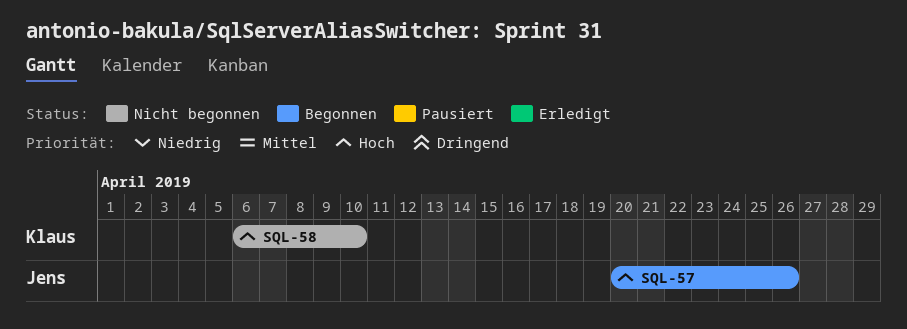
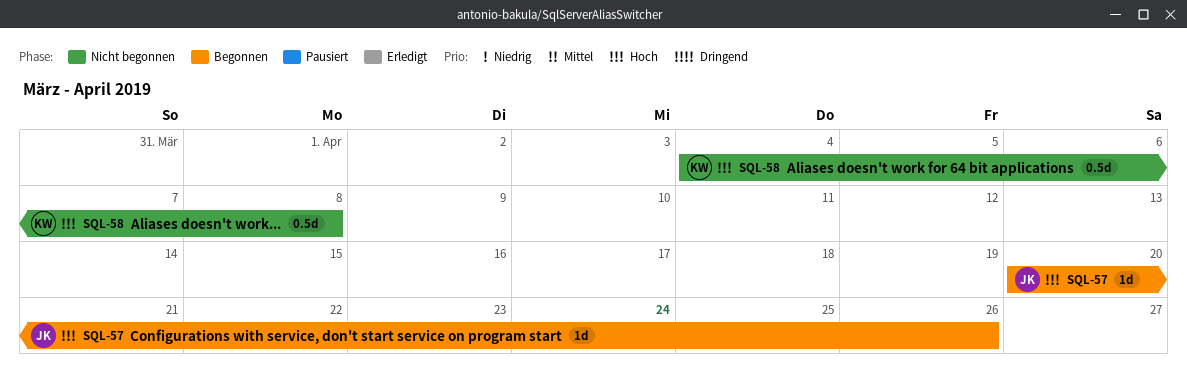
SQL-58, start: Apr 6 -> Apr 4
SQL-58, due: Apr 10 -> Apr 8

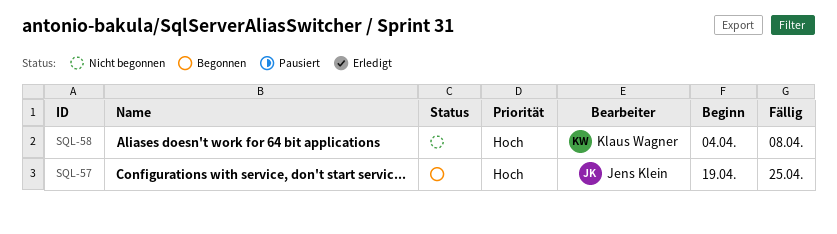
SQL-57, start: Apr 20 -> Apr 19
SQL-57, due: Apr 26 -> Apr 25

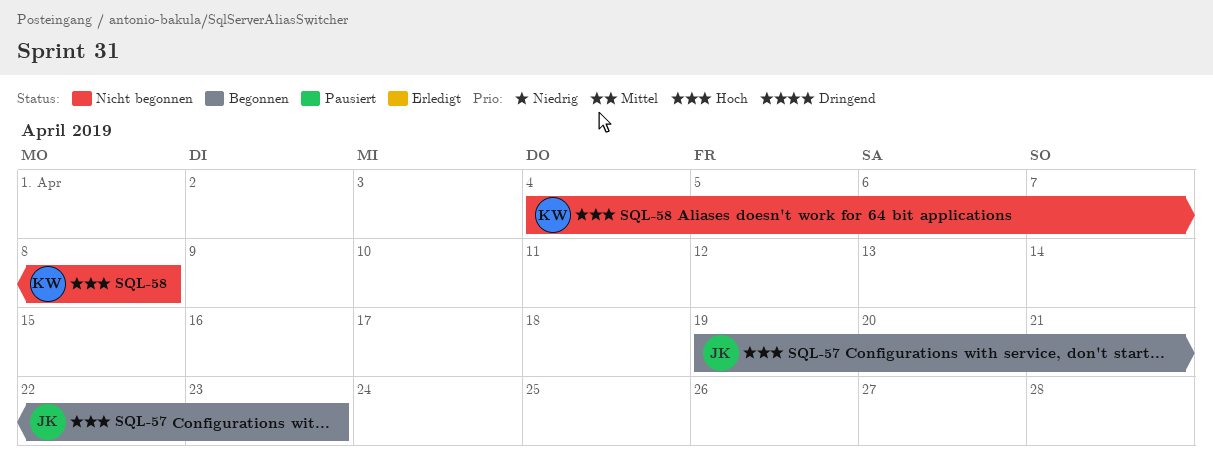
SQL-57, due: Apr 25 -> Apr 23

